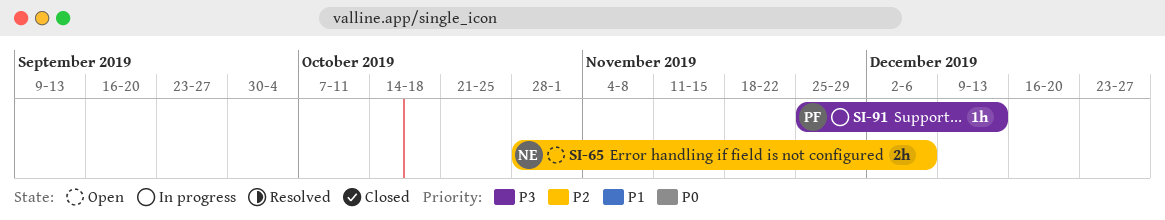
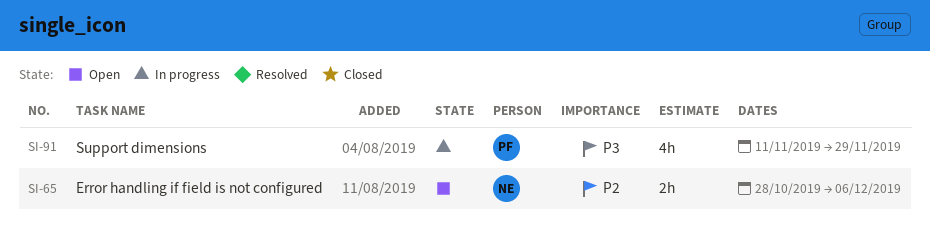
SI-91, estimate: 1h -> 4h
SI-91, start: Nov 25 -> Nov 11
SI-91, due: Dec 13 -> Nov 29

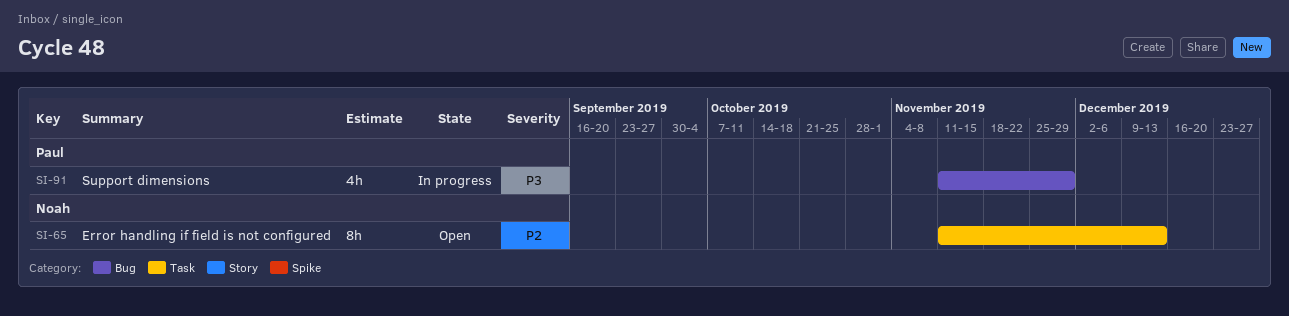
SI-65, estimate: 2h -> 8h
SI-65, start: Oct 28 -> Nov 11
SI-65, due: Dec 6 -> Dec 13

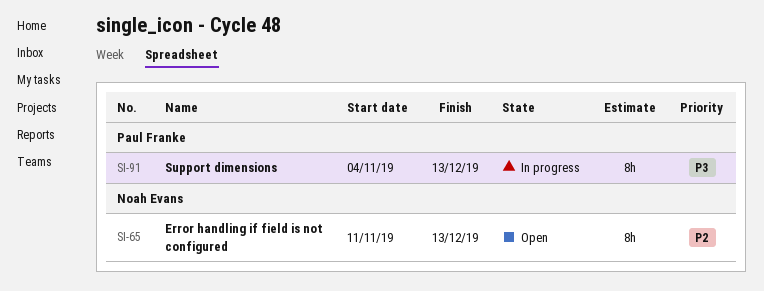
SI-91, estimate: 4h -> 8h
SI-91, start: Nov 11 -> Nov 4
SI-91, due: Nov 29 -> Dec 13

